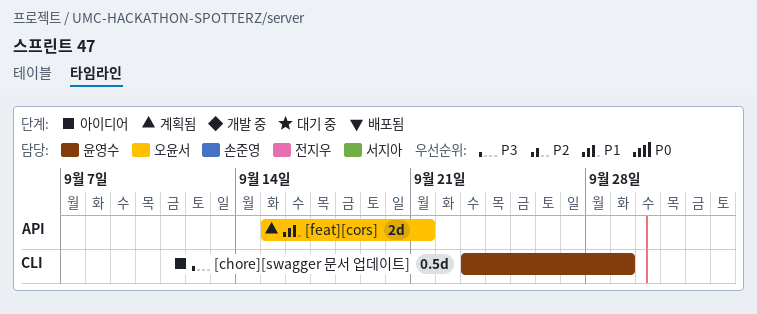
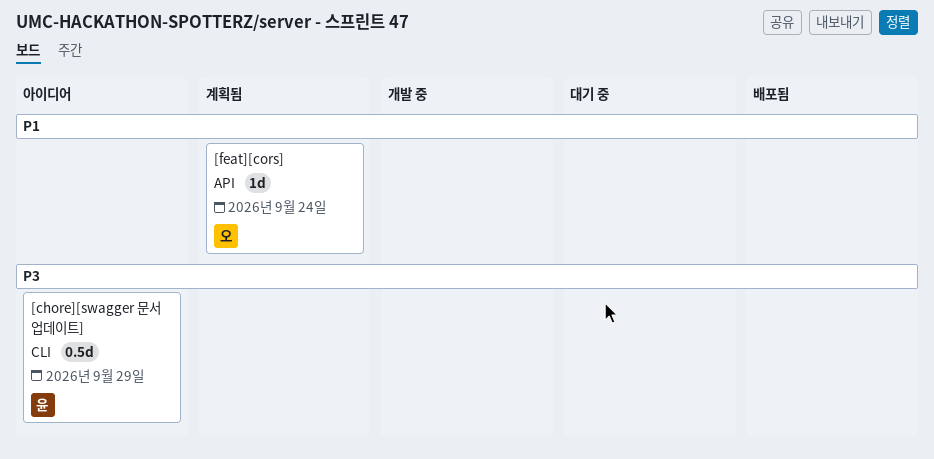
[feat][cors], estimate: 2d -> 1d
[feat][cors], due: Sep 21 -> Sep 24

